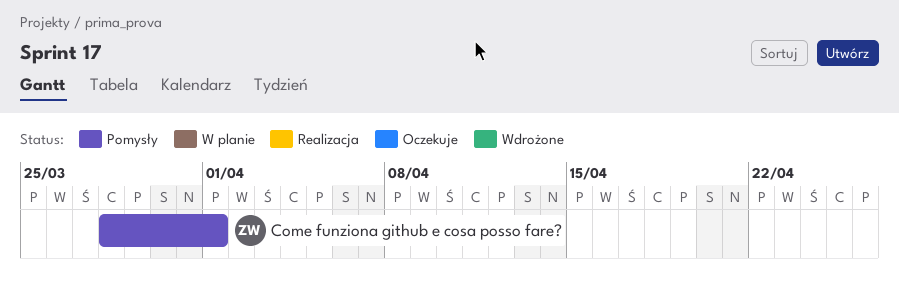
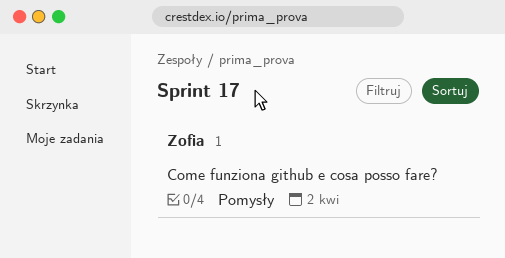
Come funziona github e cosa posso fare?, due: Apr 1 -> Apr 2

